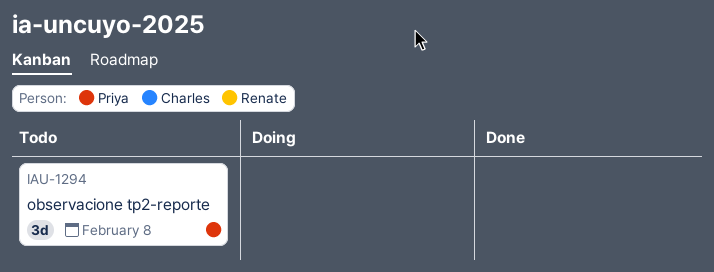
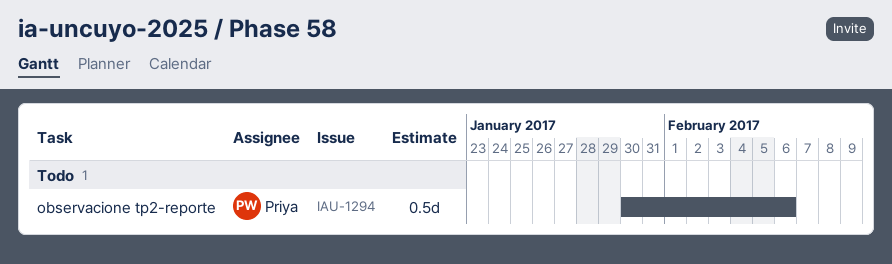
IAU-1294, estimate: 3d -> 0.5d
IAU-1294, due: Feb 8 -> Feb 6

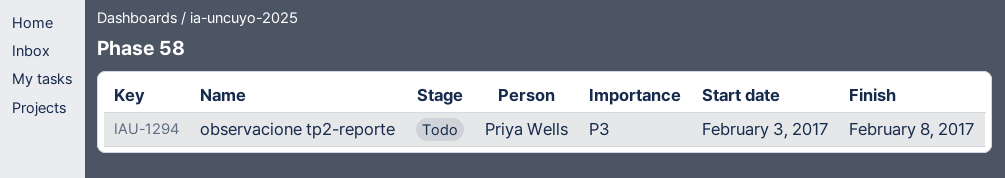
IAU-1294, start: Jan 30 -> Feb 3
IAU-1294, due: Feb 6 -> Feb 8

